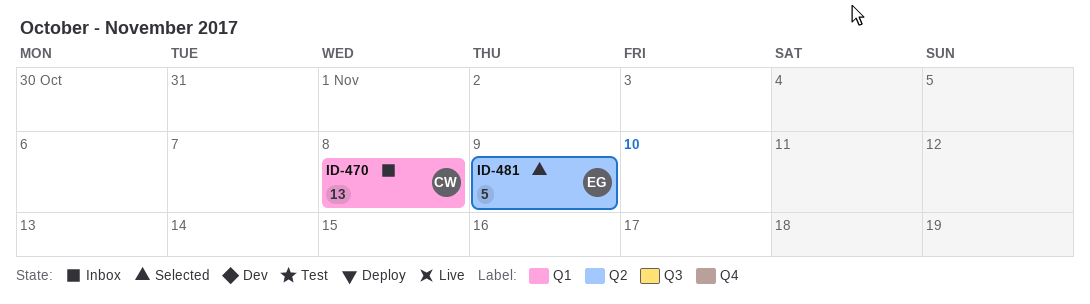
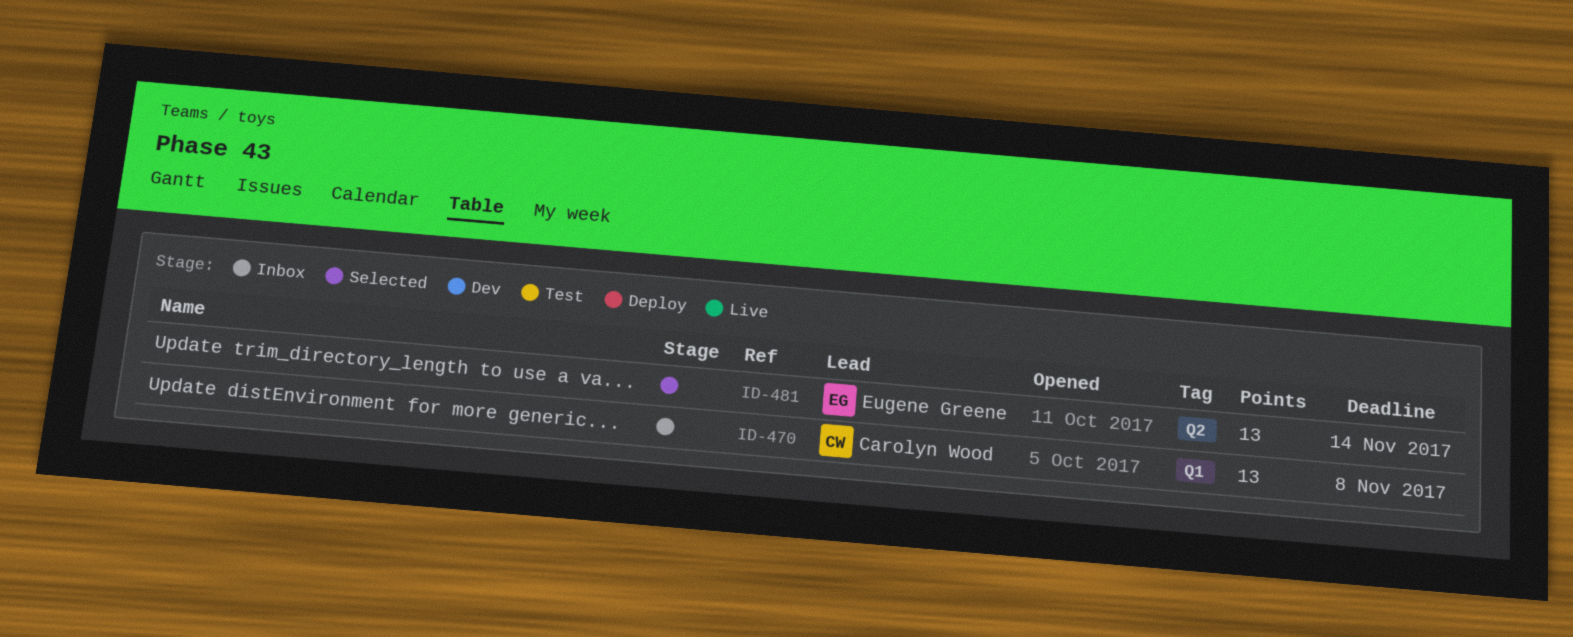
ID-481, estimate: 5 -> 13
ID-481, due: Nov 9 -> Nov 14

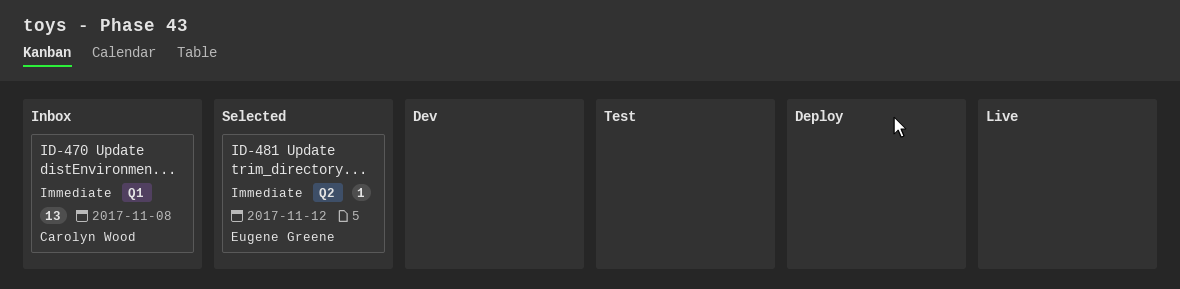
ID-481, estimate: 13 -> 1
ID-481, due: Nov 14 -> Nov 12

